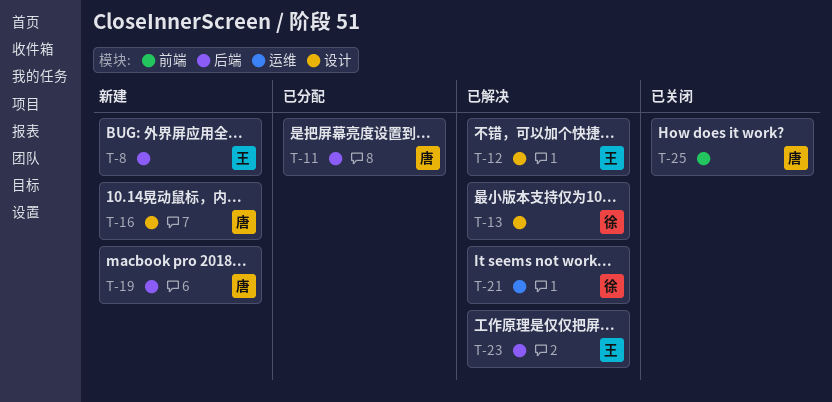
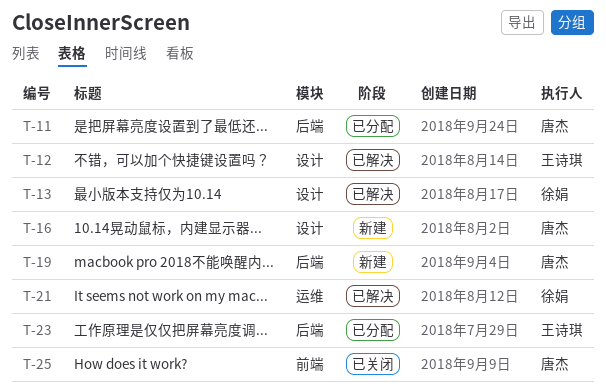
T-8: present -> none
T-23, status: 已解决 -> 已分配

